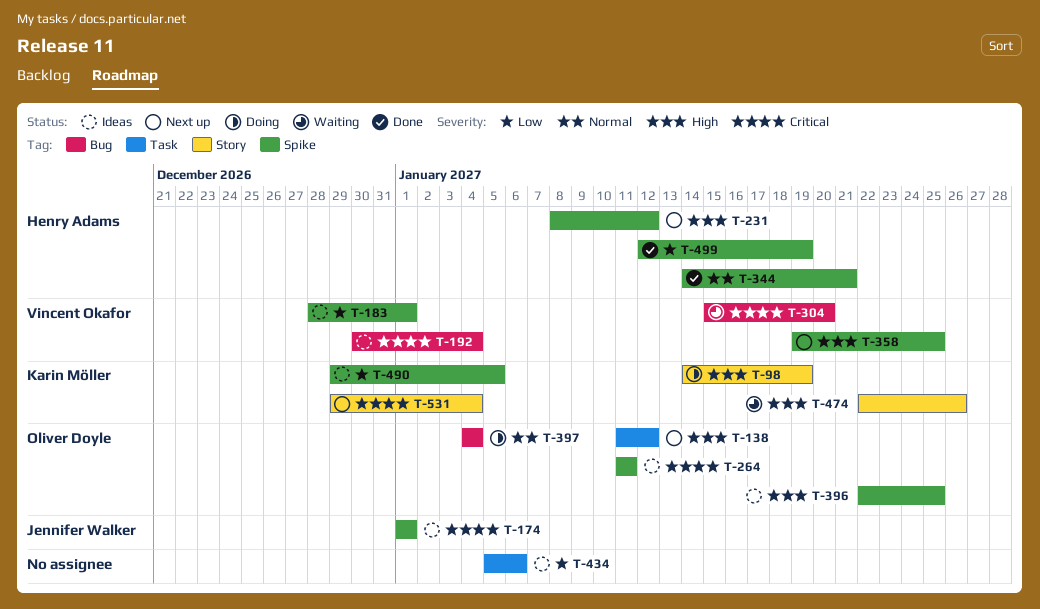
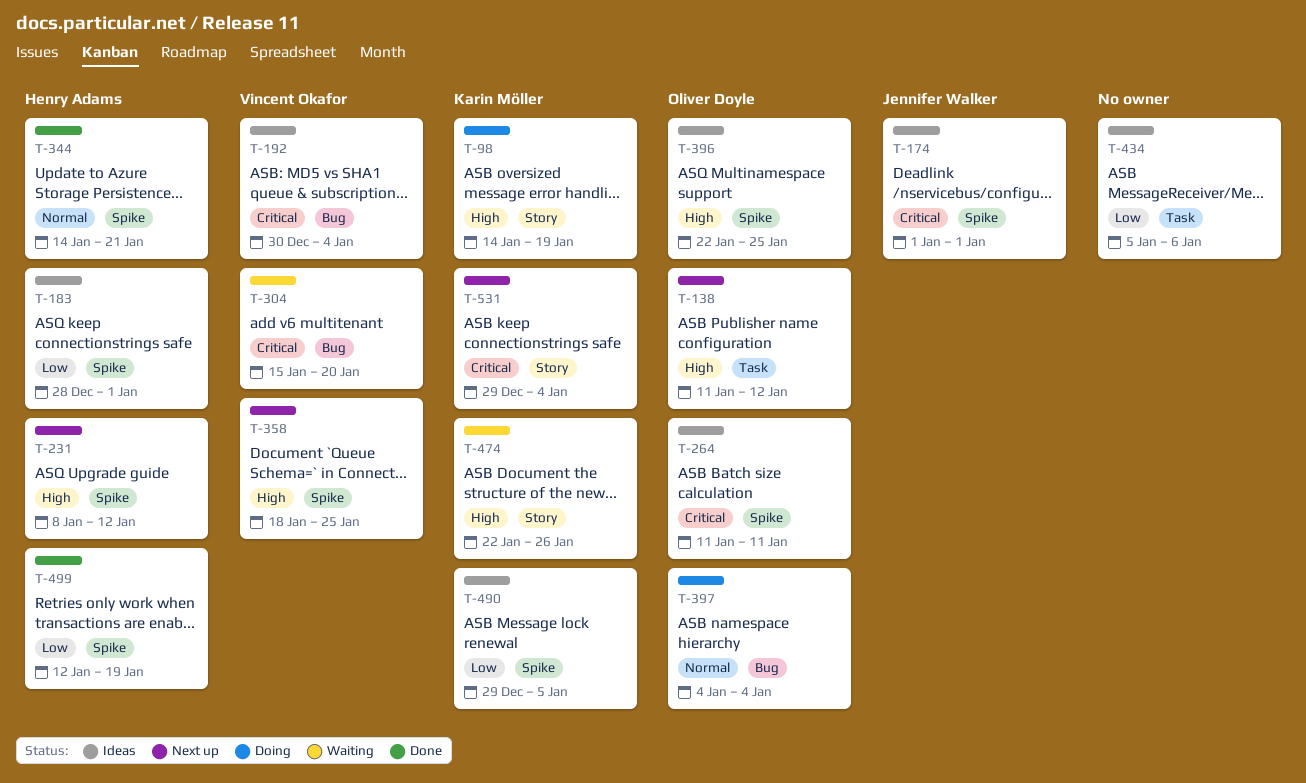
T-183, owner: Vincent Okafor -> Henry Adams
T-358, start: Jan 19 -> Jan 18

